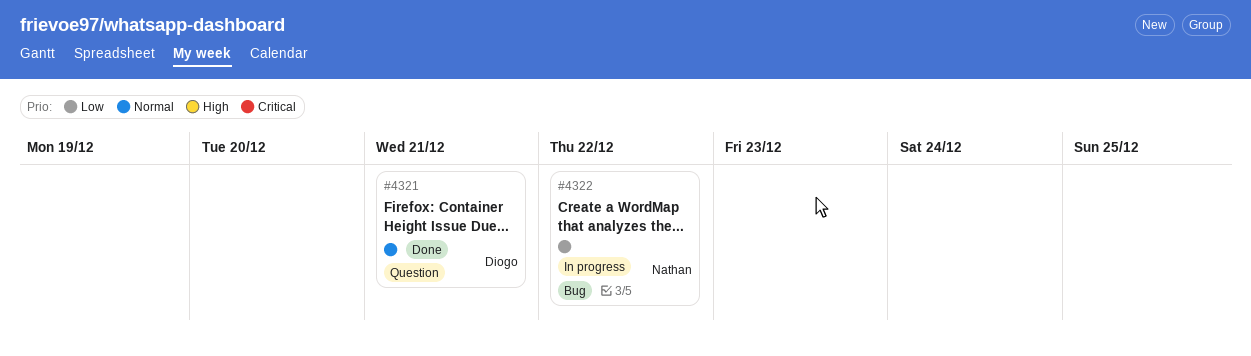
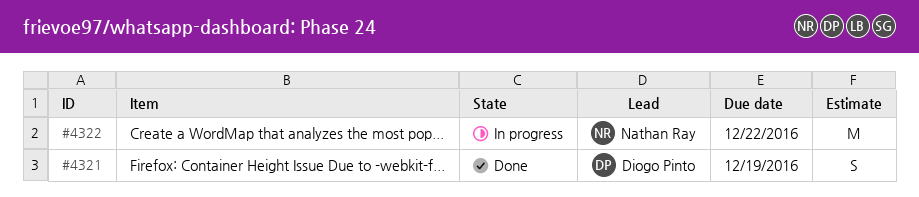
#4321, due: Dec 21 -> Dec 19

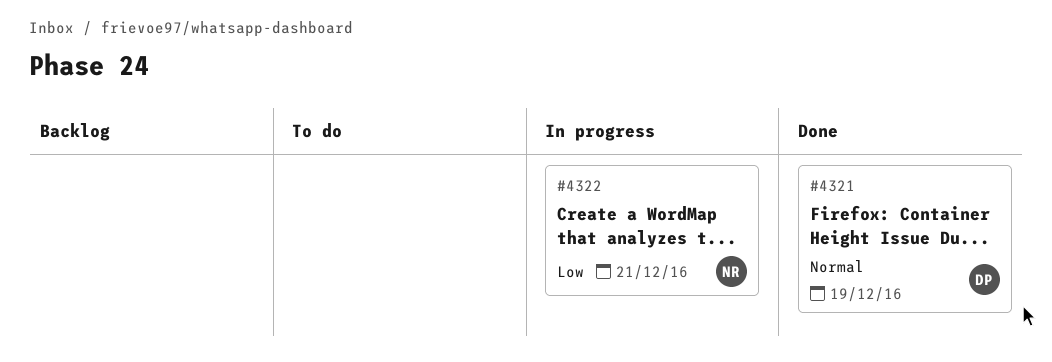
#4322, due: Dec 22 -> Dec 21

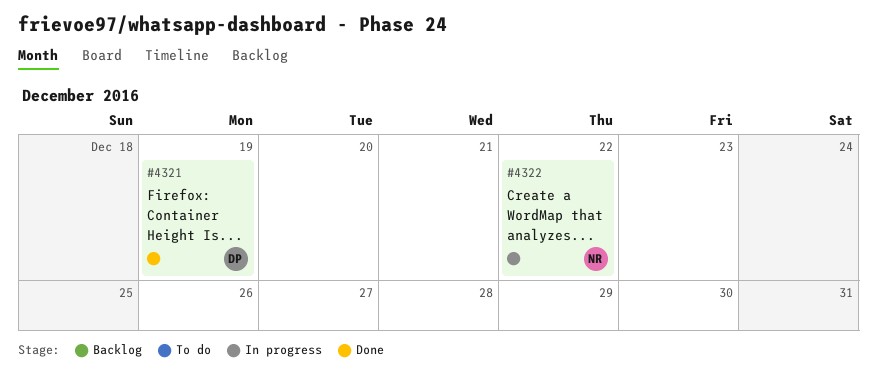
#4322, due: Dec 21 -> Dec 22

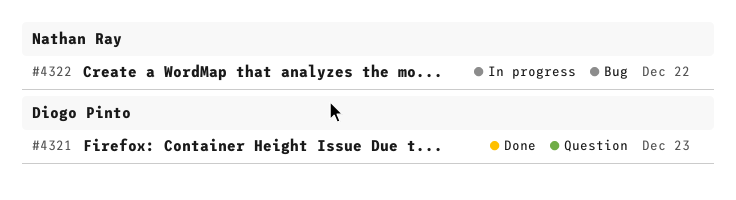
#4321, due: Dec 19 -> Dec 23

